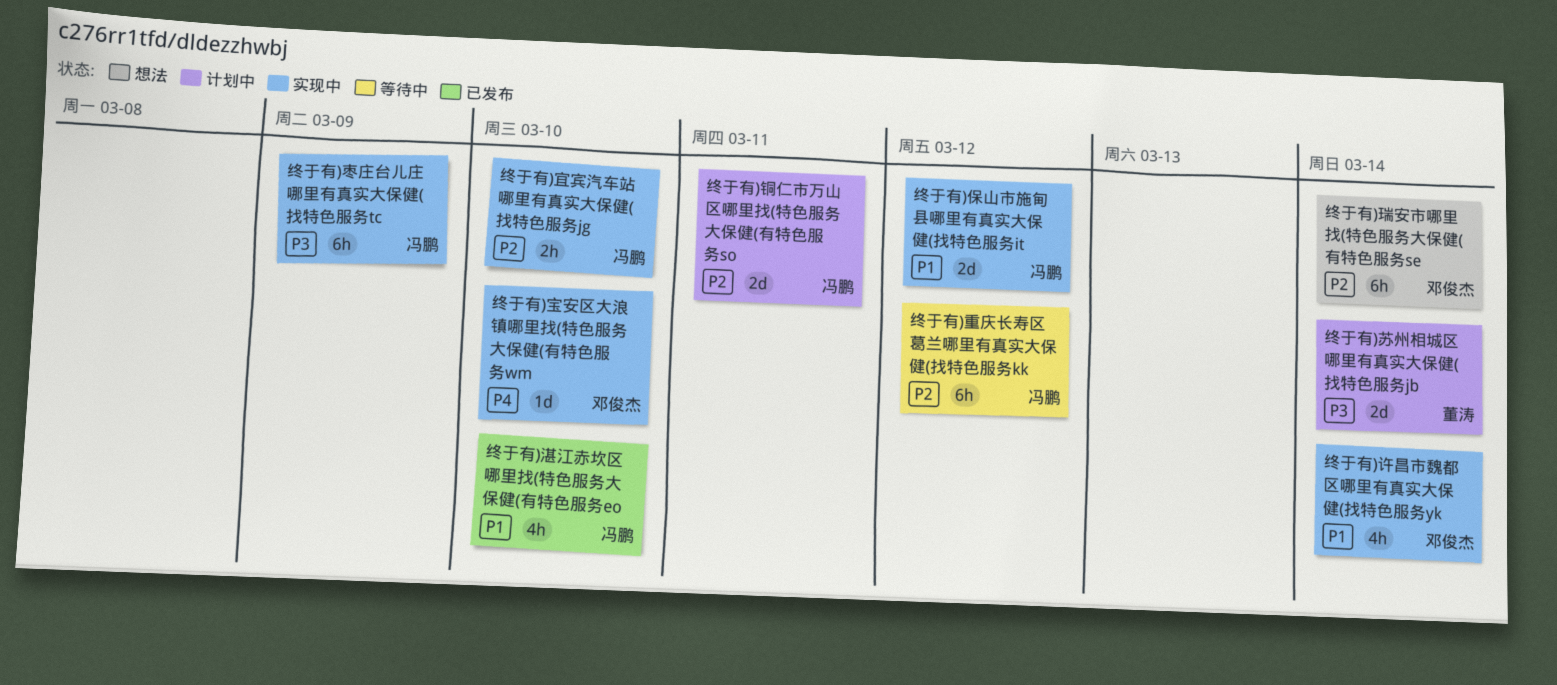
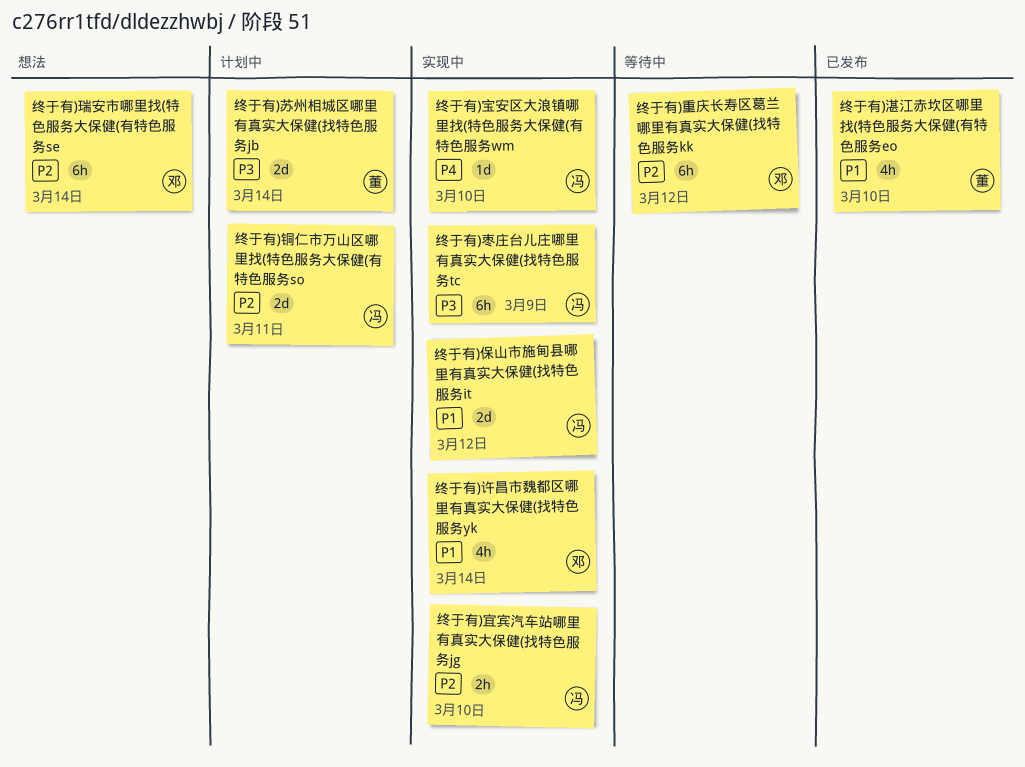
终于有)宝安区大浪镇哪里找(特色服务大保健(有特色服务wm, owner: 邓俊杰 -> 冯鹏
终于有)湛江赤坎区哪里找(特色服务大保健(有特色服务eo, owner: 冯鹏 -> 董涛
终于有)重庆长寿区葛兰哪里有真实大保健(找特色服务kk, owner: 冯鹏 -> 邓俊杰

